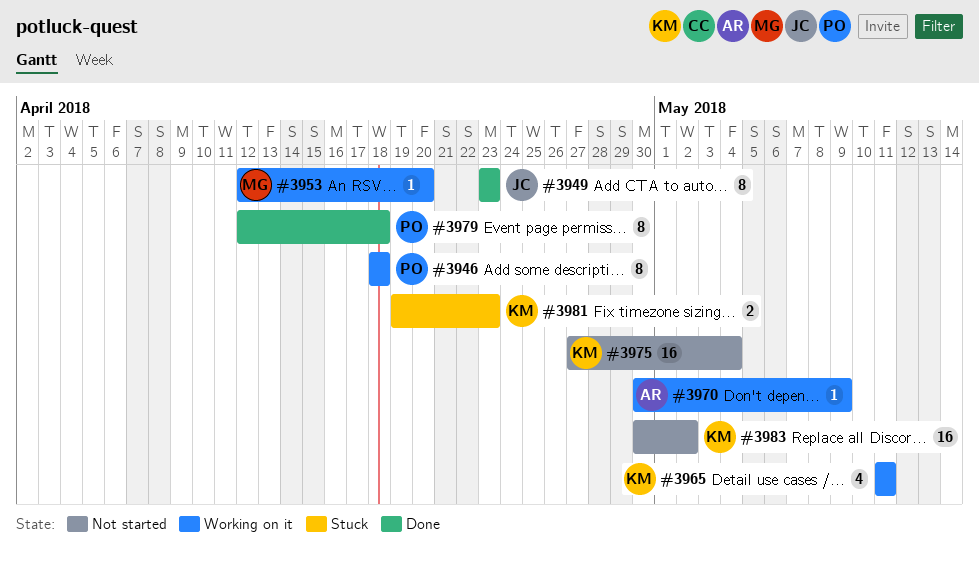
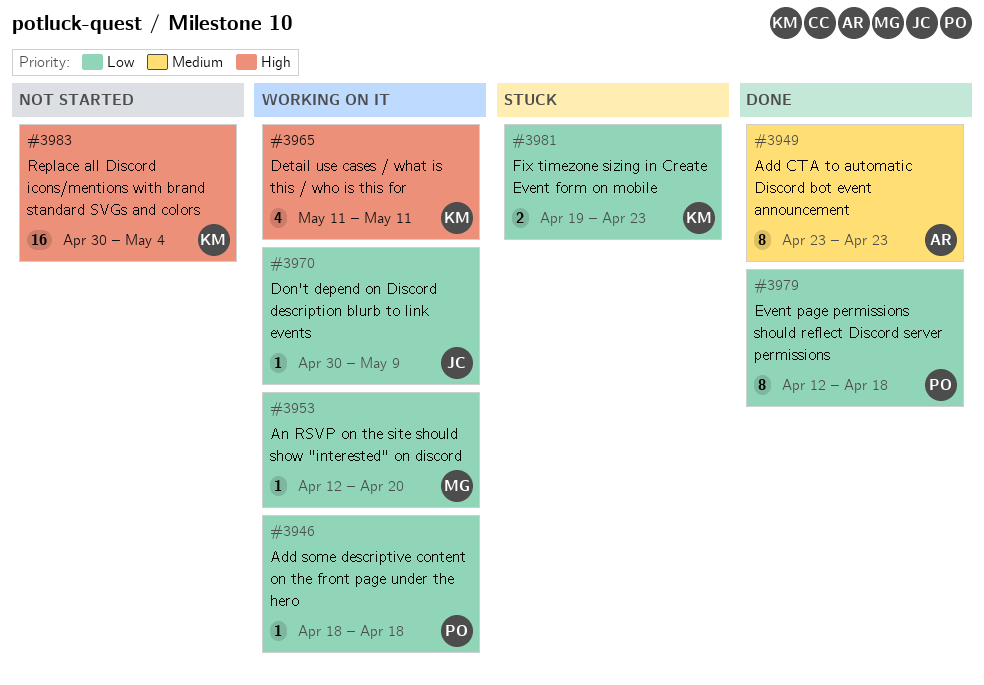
#3946, estimate: 8 -> 1
#3949, owner: JC -> AR
#3970, owner: AR -> JC
#3975: present -> none
#3983, due: May 2 -> May 4

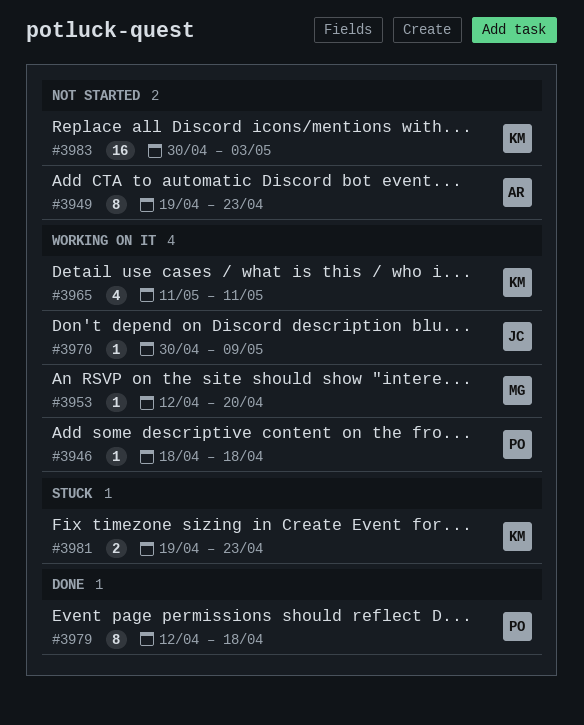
#3949, status: Done -> Not started
#3949, start: Apr 23 -> Apr 19
#3983, due: May 4 -> May 3

